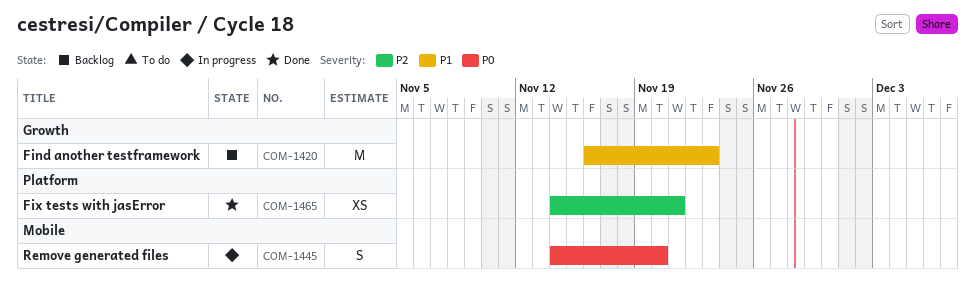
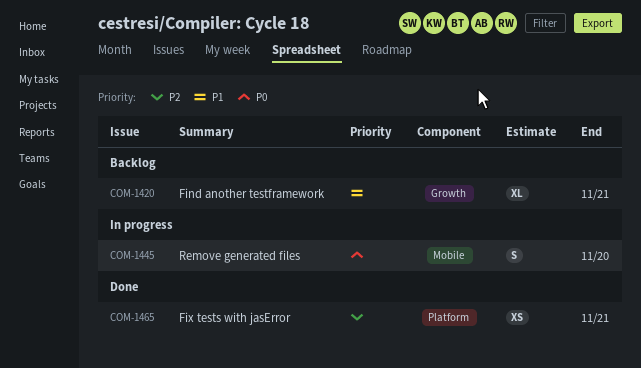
COM-1420, estimate: M -> XL
COM-1420, due: Nov 23 -> Nov 21

